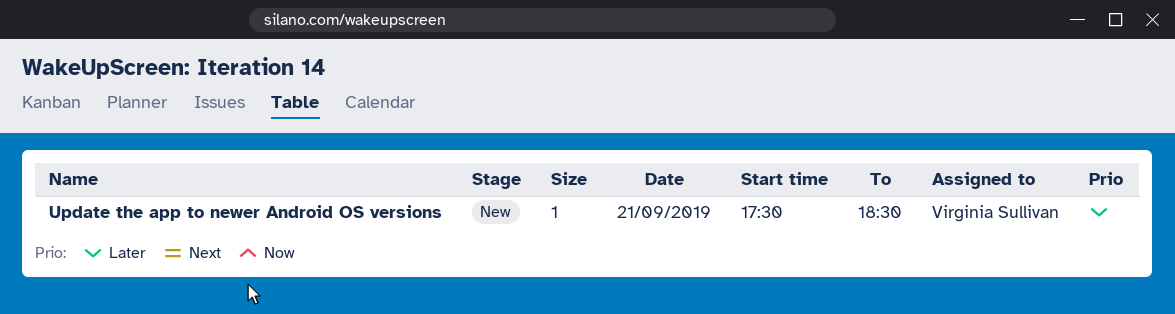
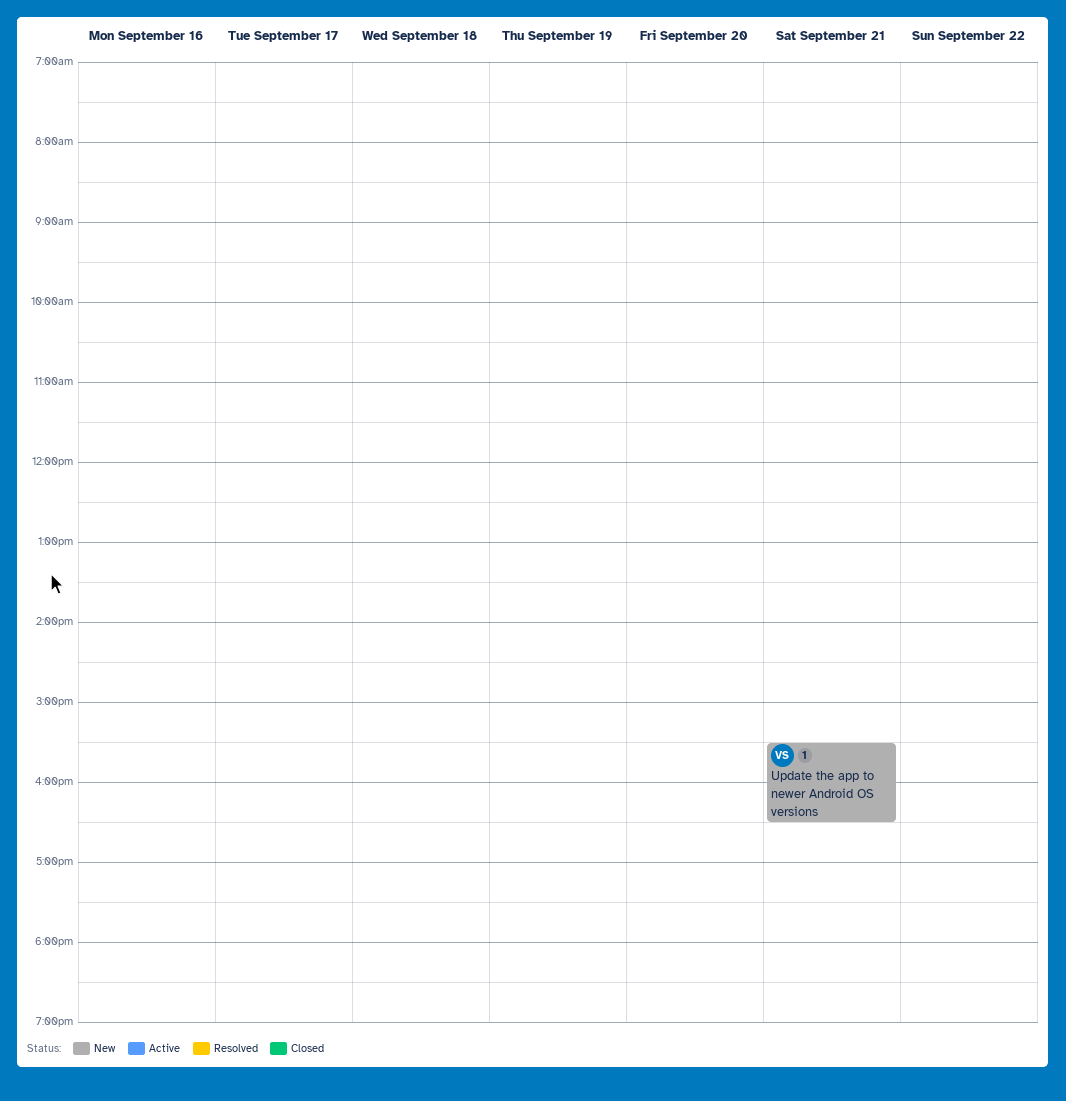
Update the app to newer Android OS versions, begins: 17:30 -> 15:30
Update the app to newer Android OS versions, ends: 18:30 -> 16:30

